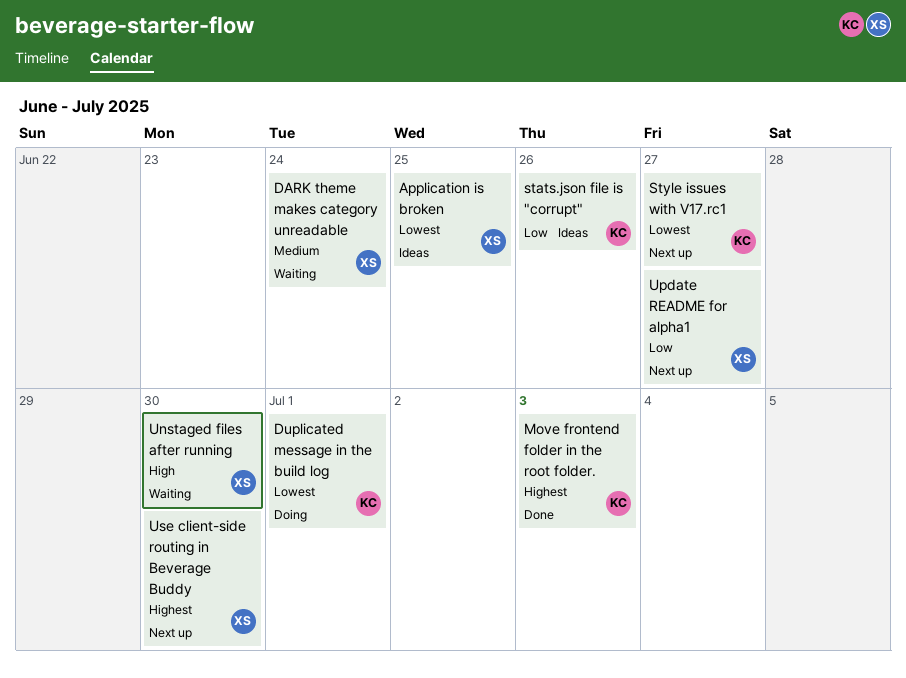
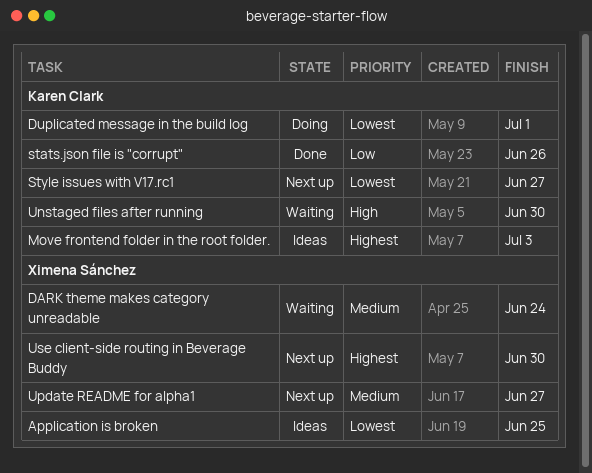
Move frontend folder in the root folder., status: Done -> Ideas
stats.json file is "corrupt", status: Ideas -> Done
Unstaged files after running, owner: Ximena Sánchez -> Karen Clark
Update README for alpha1, priority: Low -> Medium

